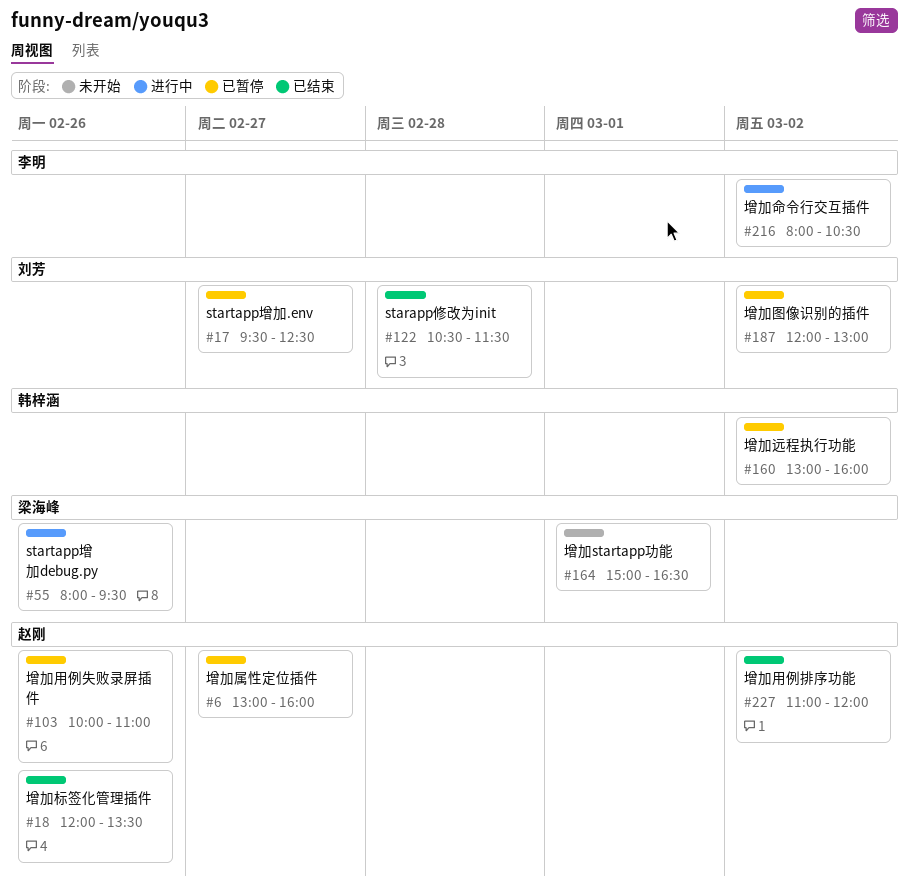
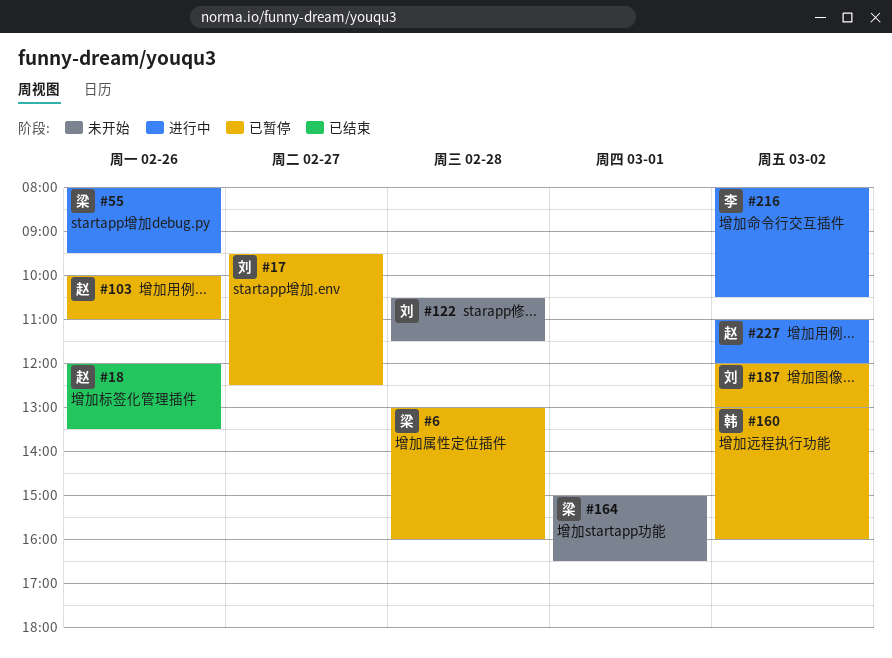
#6, owner: 赵刚 -> 梁海峰
#6, day: Feb 27 -> Feb 28
#122, status: 已结束 -> 未开始
#227, status: 已结束 -> 进行中

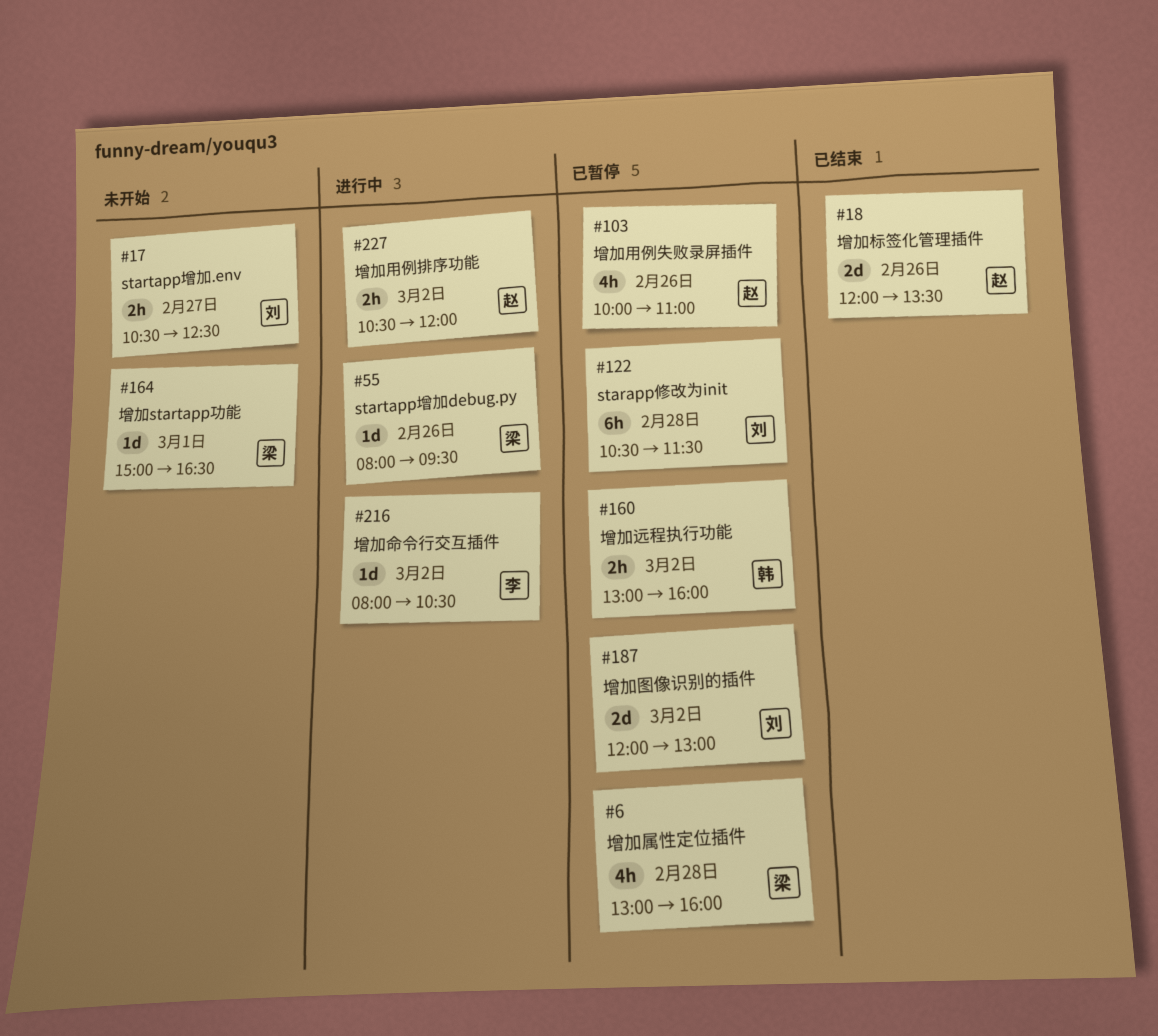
#17, status: 已暂停 -> 未开始
#17, begins: 09:30 -> 10:30
#122, status: 未开始 -> 已暂停
#227, begins: 11:00 -> 10:30

